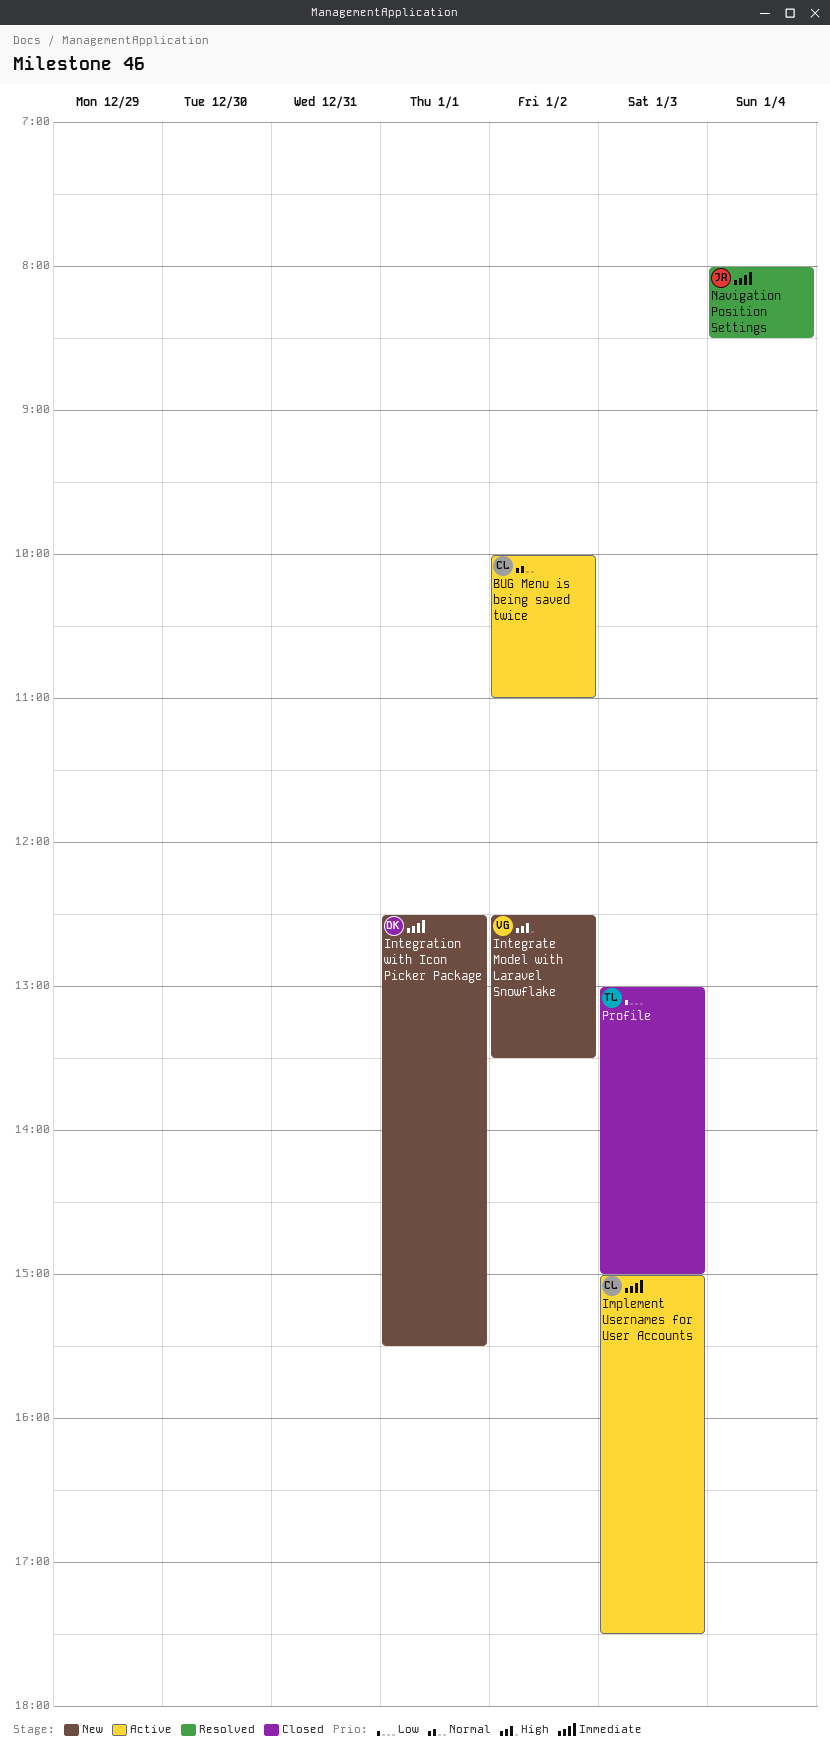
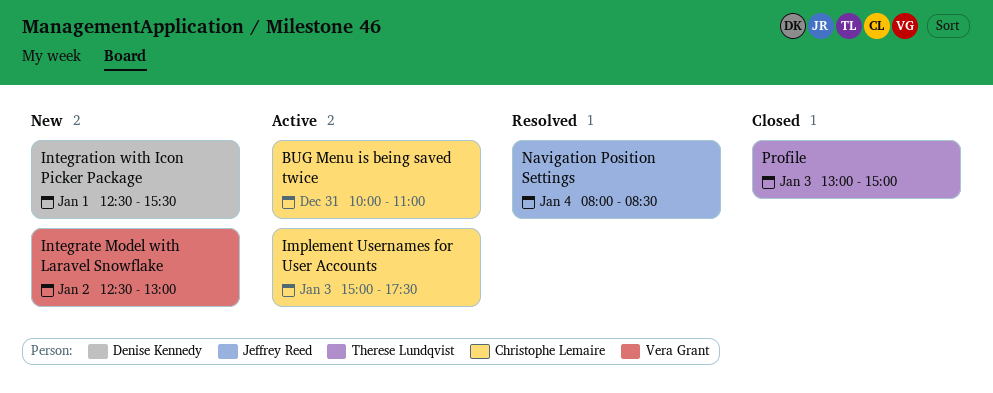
BUG Menu is being saved twice, day: Jan 2 -> Dec 31
Integrate Model with Laravel Snowflake, ends: 13:30 -> 13:00

